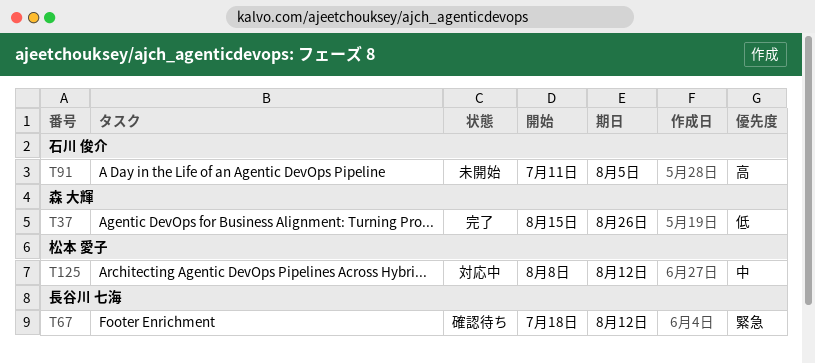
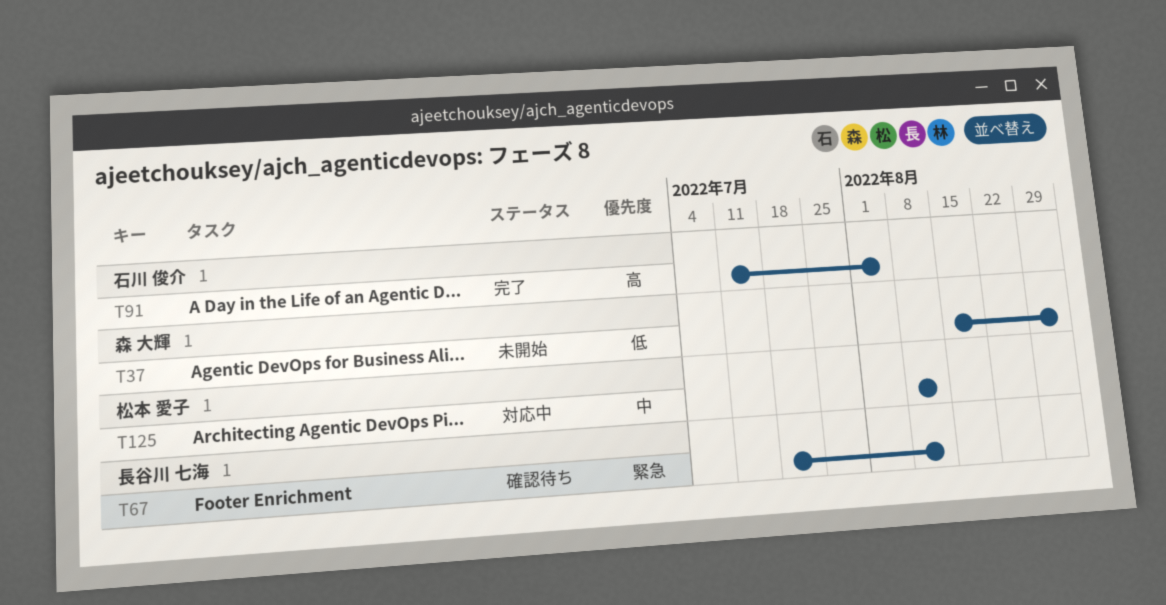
T37, status: 完了 -> 未開始
T37, due: Aug 26 -> Sep 2
T91, status: 未開始 -> 完了

